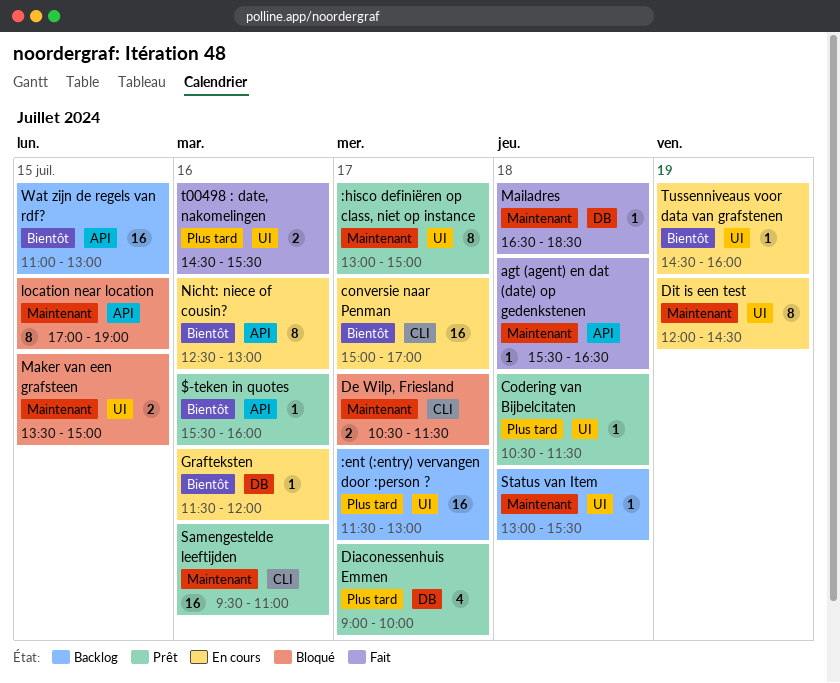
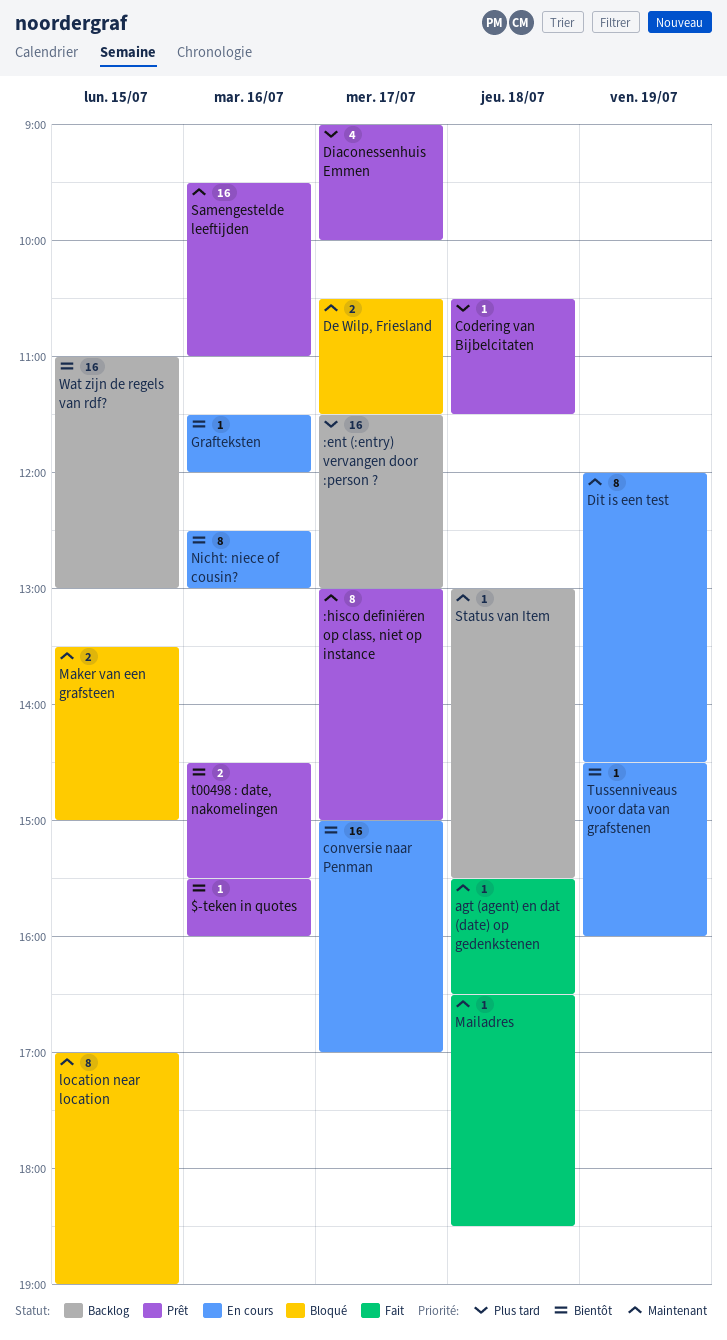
t00498 : date, nakomelingen, status: Fait -> Prêt
t00498 : date, nakomelingen, priority: Plus tard -> Bientôt

